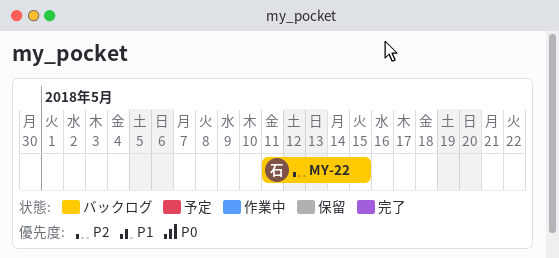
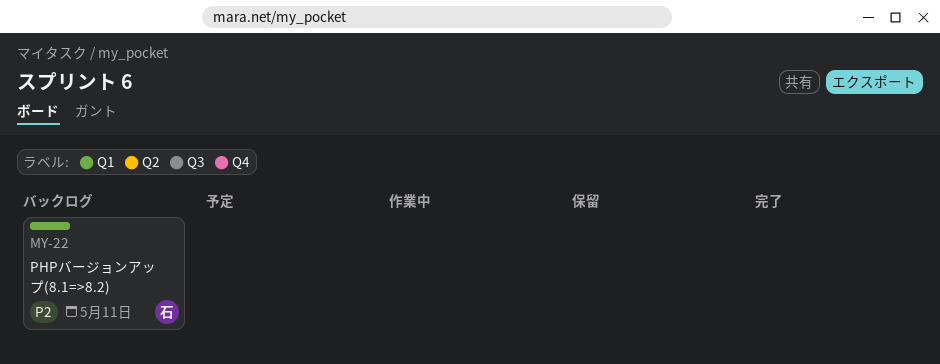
MY-22, due: May 15 -> May 11

